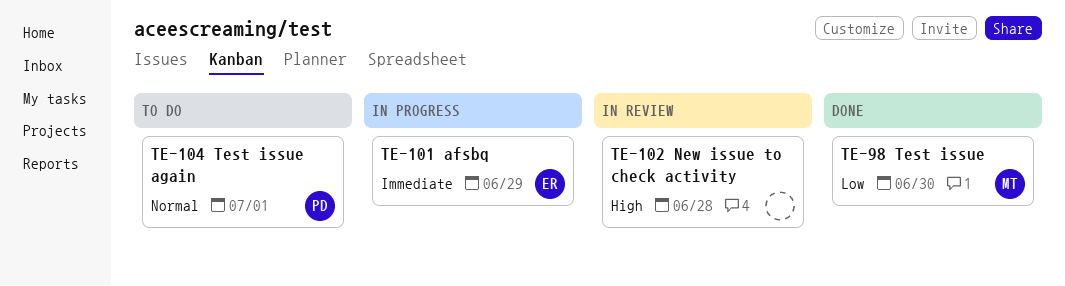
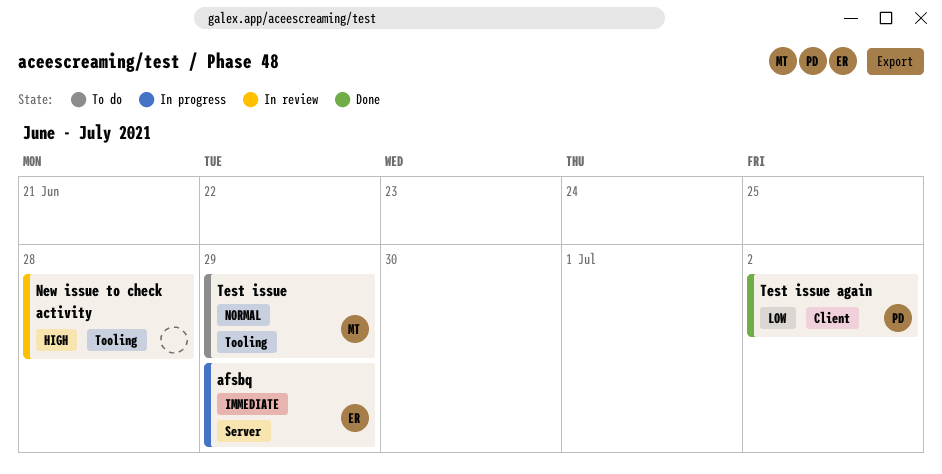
Test issue, status: Done -> To do
Test issue, priority: Low -> Normal
Test issue, due: Jun 30 -> Jun 29
Test issue again, status: To do -> Done
Test issue again, priority: Normal -> Low
Test issue again, due: Jul 1 -> Jul 2

